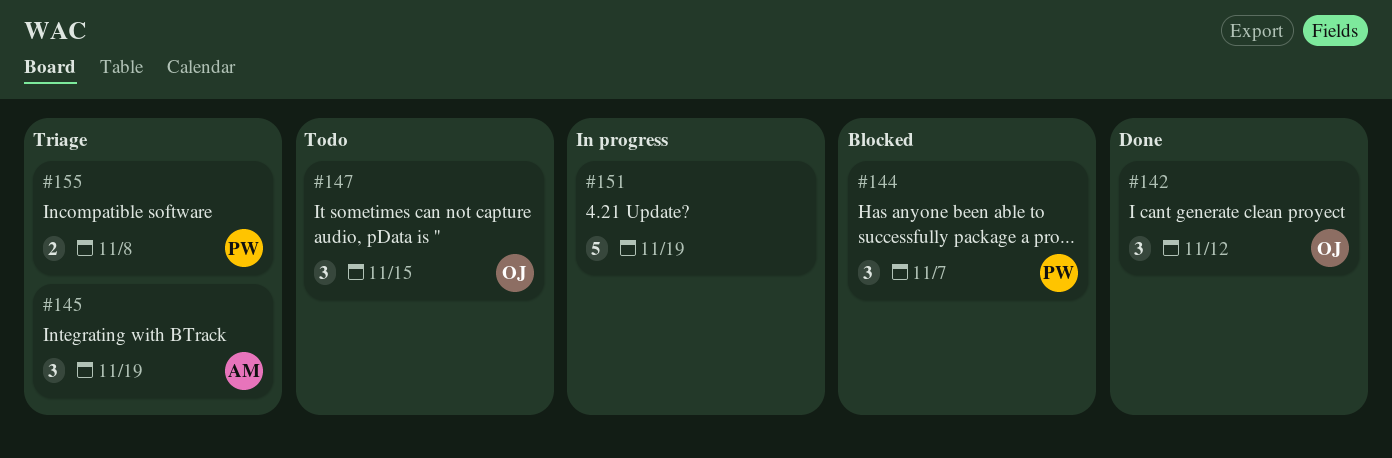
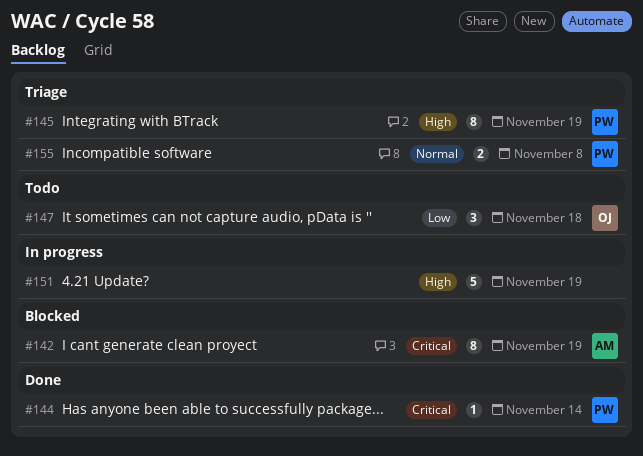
#142, status: Done -> Blocked
#142, owner: OJ -> AM
#142, estimate: 3 -> 8
#142, due: Nov 12 -> Nov 19
#144, status: Blocked -> Done
#144, estimate: 3 -> 1
#144, due: Nov 7 -> Nov 14
#145, owner: AM -> PW
#145, estimate: 3 -> 8
#147, due: Nov 15 -> Nov 18

